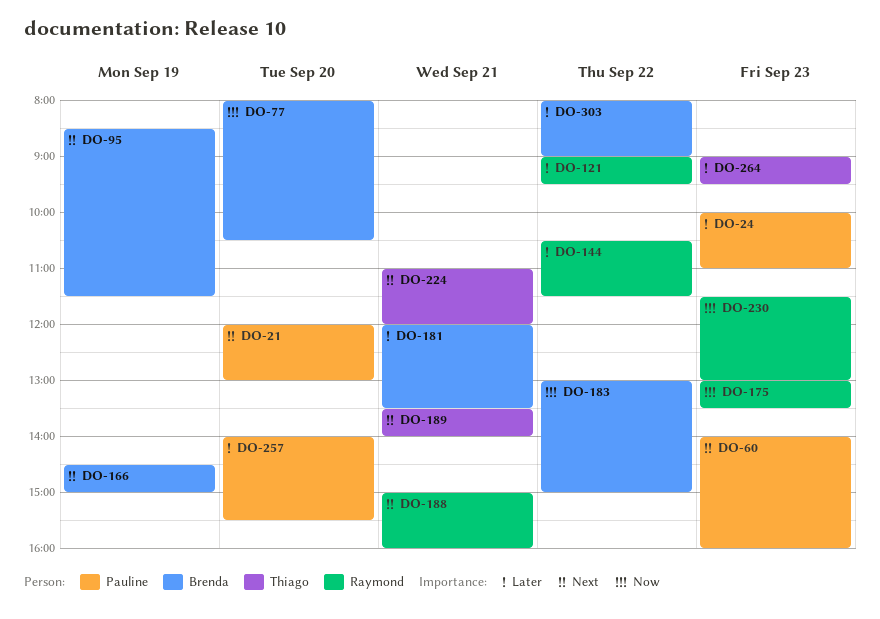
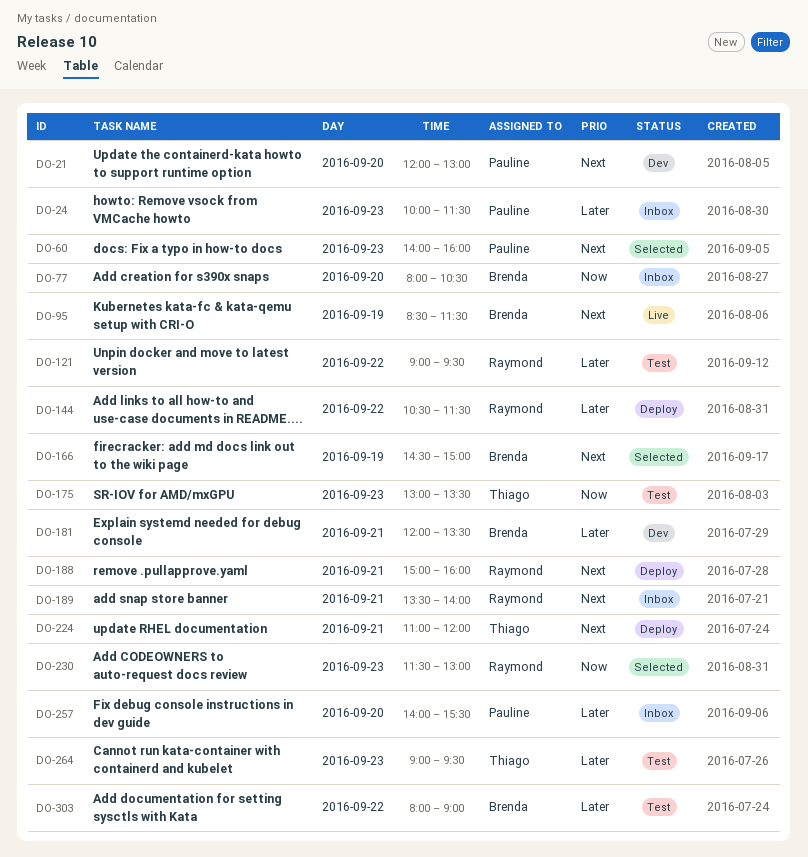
DO-24, ends: 11:00 -> 11:30
DO-175, owner: Raymond -> Thiago
DO-183: present -> none
DO-189, owner: Thiago -> Raymond

